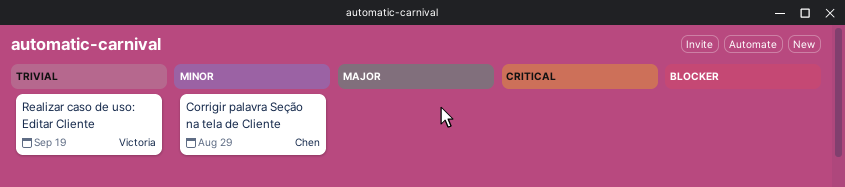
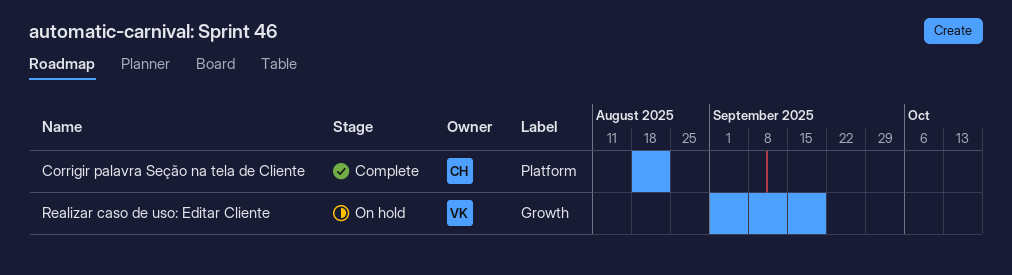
Corrigir palavra Seção na tela de Cliente, due: Aug 29 -> Aug 22

